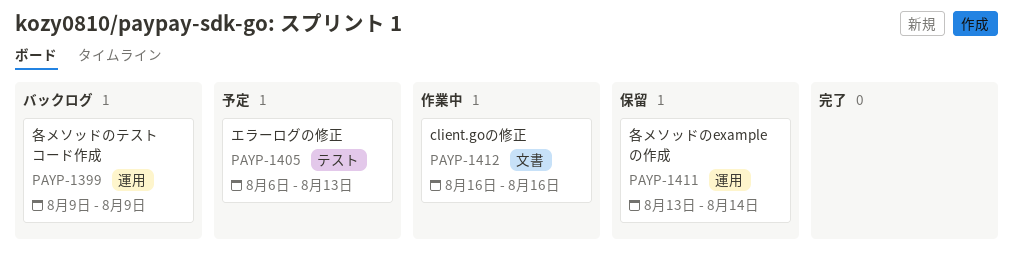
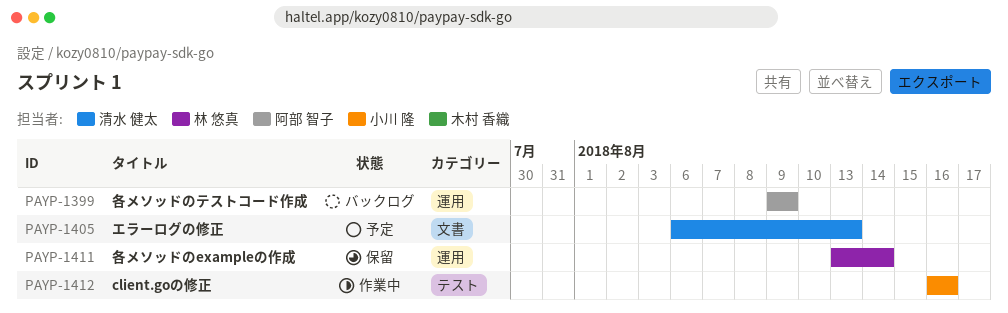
PAYP-1405, label: テスト -> 文書
PAYP-1412, label: 文書 -> テスト

